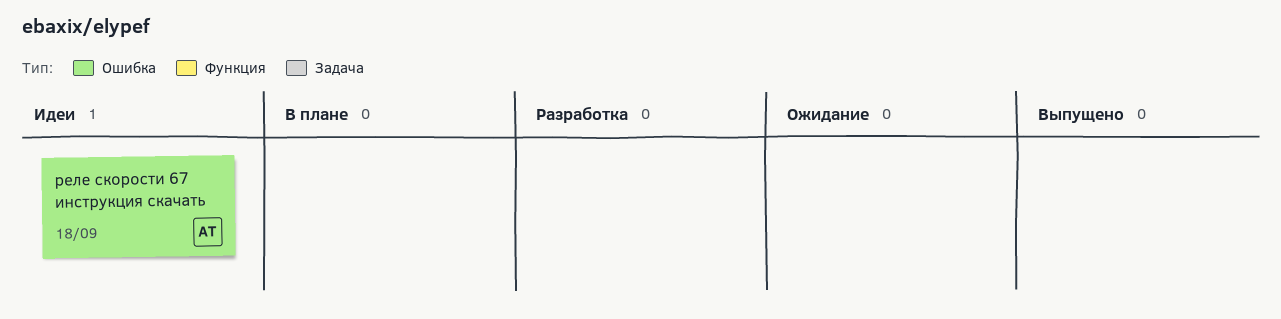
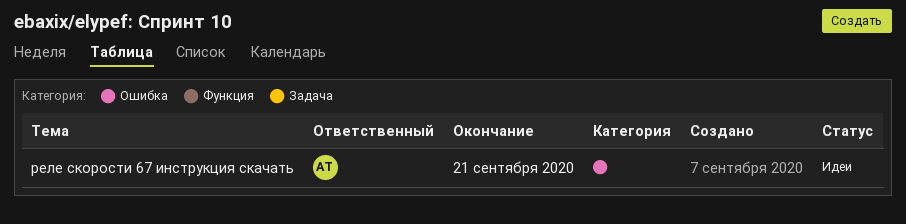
реле скорости 67 инструкция скачать, due: Sep 18 -> Sep 21

